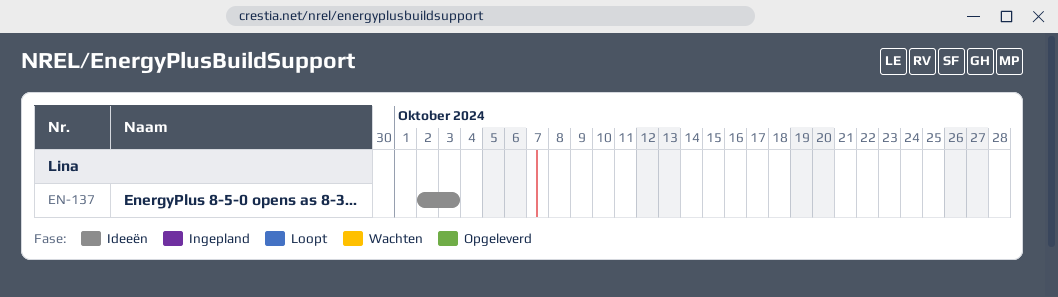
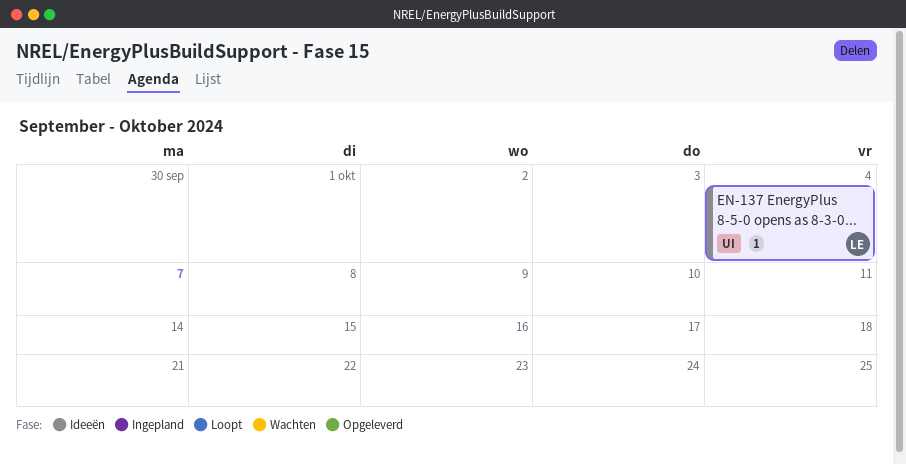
EN-137, due: Oct 3 -> Oct 4

